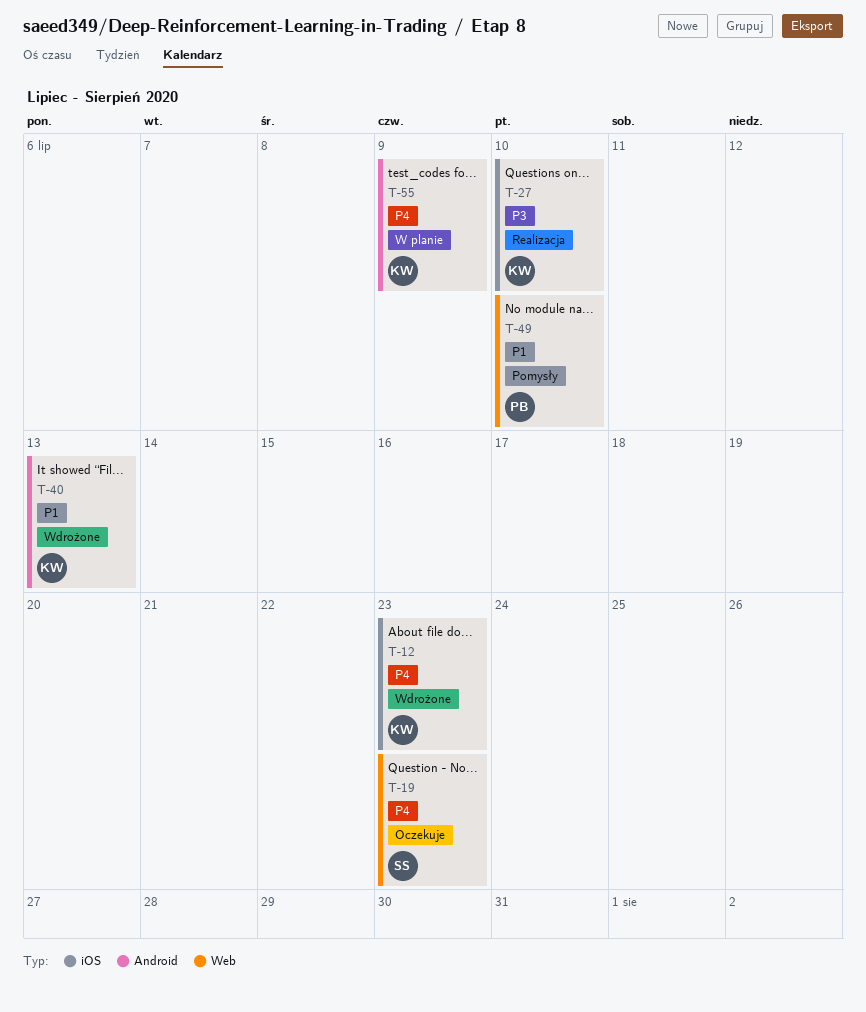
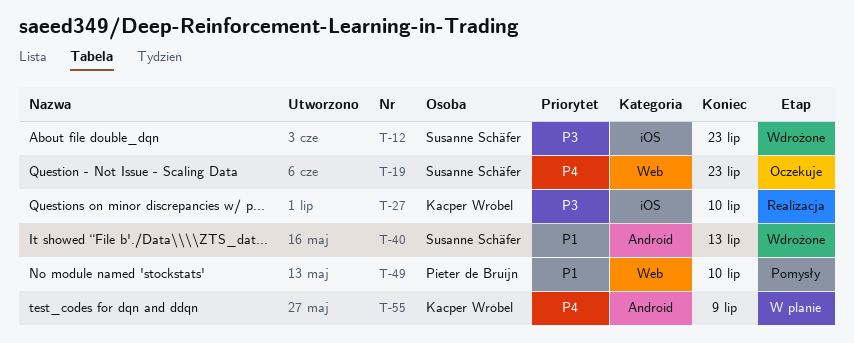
T-12, owner: Kacper Wróbel -> Susanne Schäfer
T-12, priority: P4 -> P3
T-40, owner: Kacper Wróbel -> Susanne Schäfer

